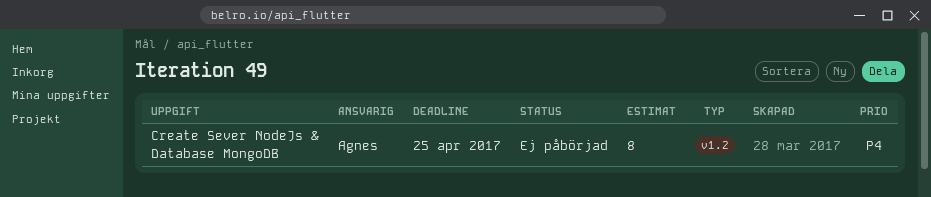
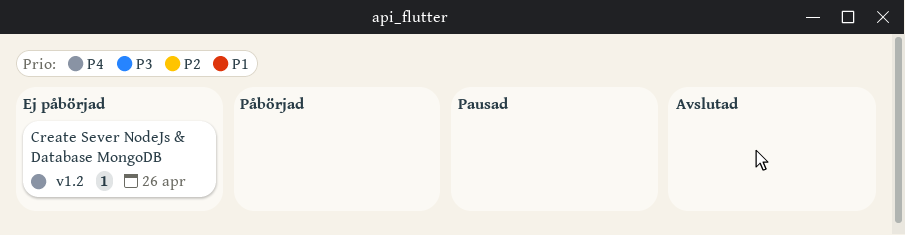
Create Sever NodeJs & Database MongoDB, estimate: 8 -> 1
Create Sever NodeJs & Database MongoDB, due: Apr 25 -> Apr 26

